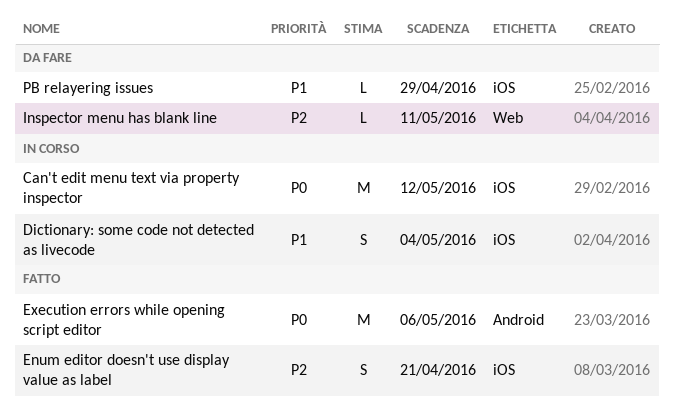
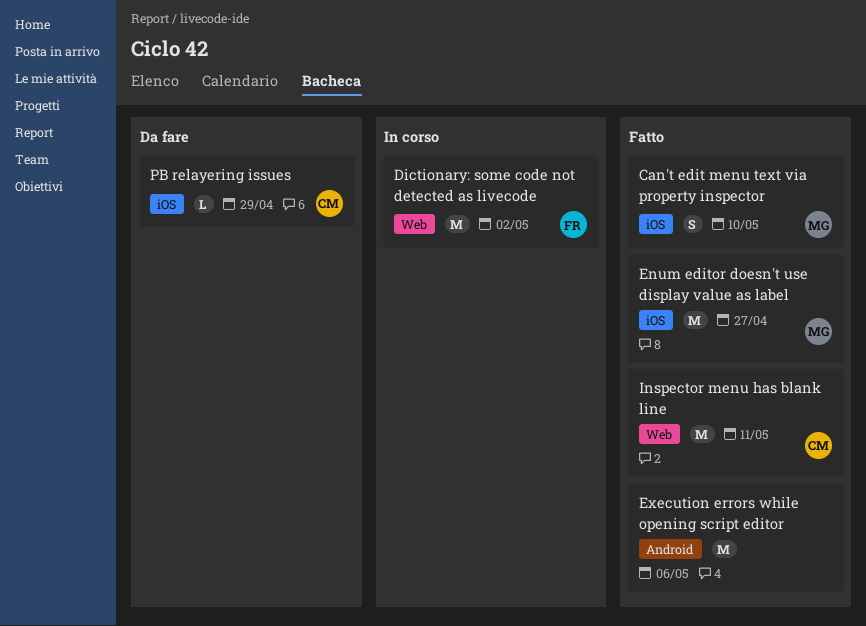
Can't edit menu text via property inspector, status: In corso -> Fatto
Can't edit menu text via property inspector, estimate: M -> S
Can't edit menu text via property inspector, due: May 12 -> May 10
Dictionary: some code not detected as livecode, label: iOS -> Web
Dictionary: some code not detected as livecode, estimate: S -> M
Dictionary: some code not detected as livecode, due: May 4 -> May 2
Enum editor doesn't use display value as label, estimate: S -> M
Enum editor doesn't use display value as label, due: Apr 21 -> Apr 27
Inspector menu has blank line, status: Da fare -> Fatto
Inspector menu has blank line, estimate: L -> M

